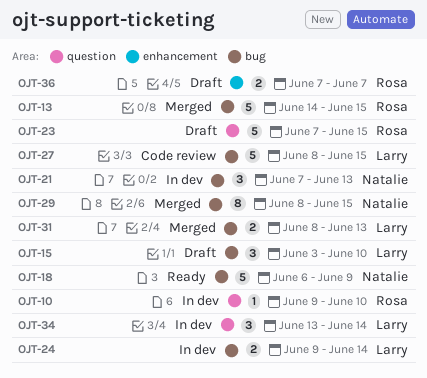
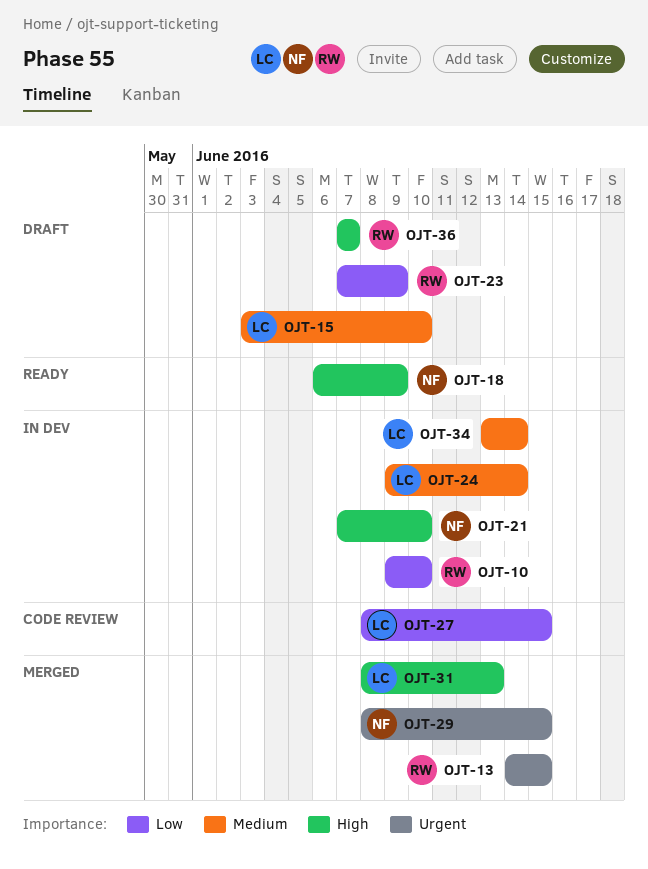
OJT-21, due: Jun 13 -> Jun 10
OJT-23, due: Jun 15 -> Jun 9

